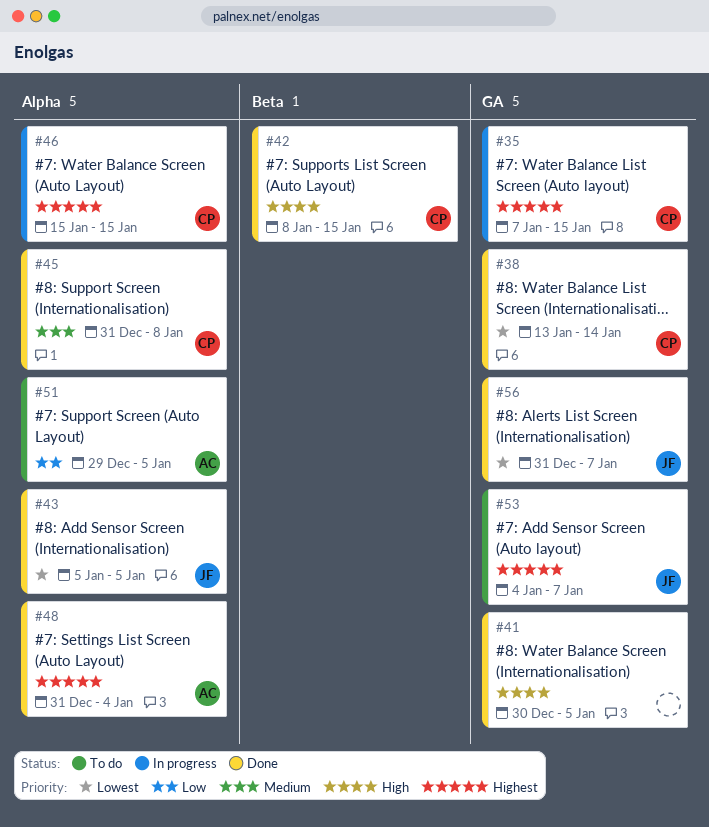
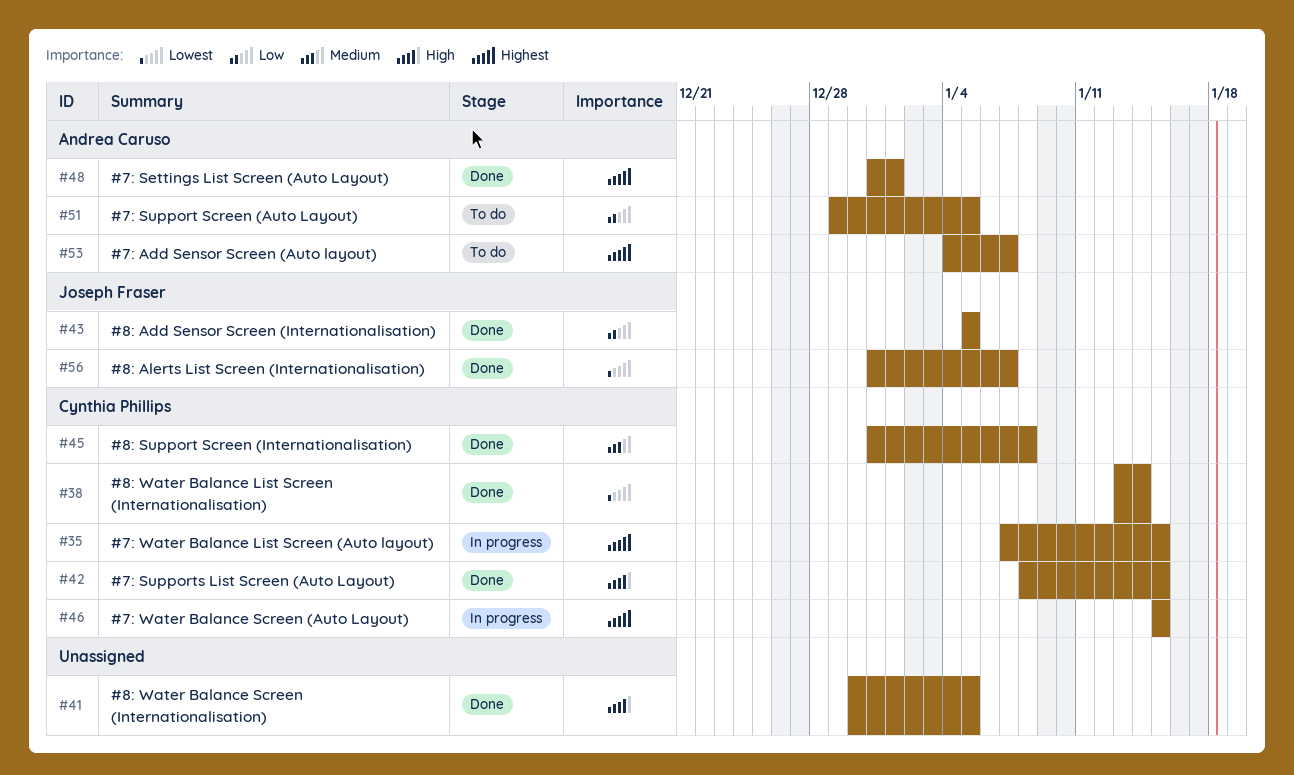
#43, priority: Lowest -> Low
#48, due: Jan 4 -> Jan 1
#53, owner: Joseph Fraser -> Andrea Caruso

